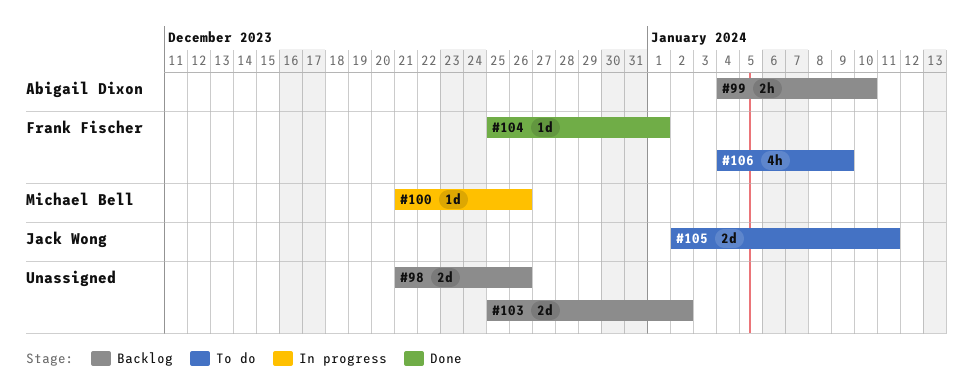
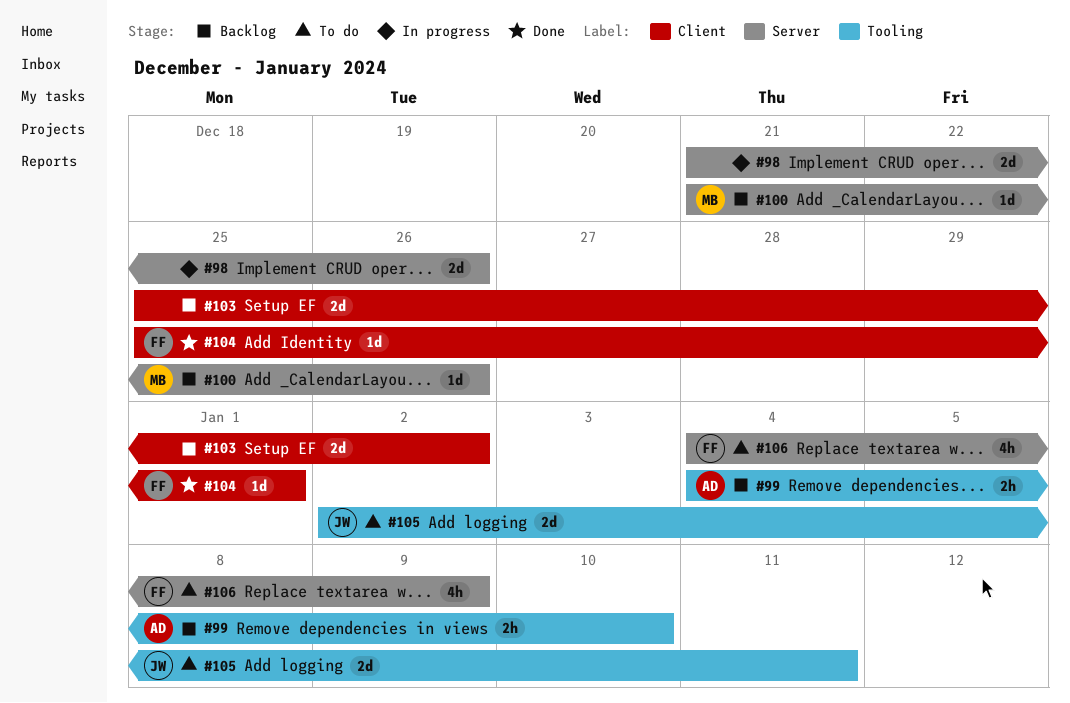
#98, status: Backlog -> In progress
#100, status: In progress -> Backlog

